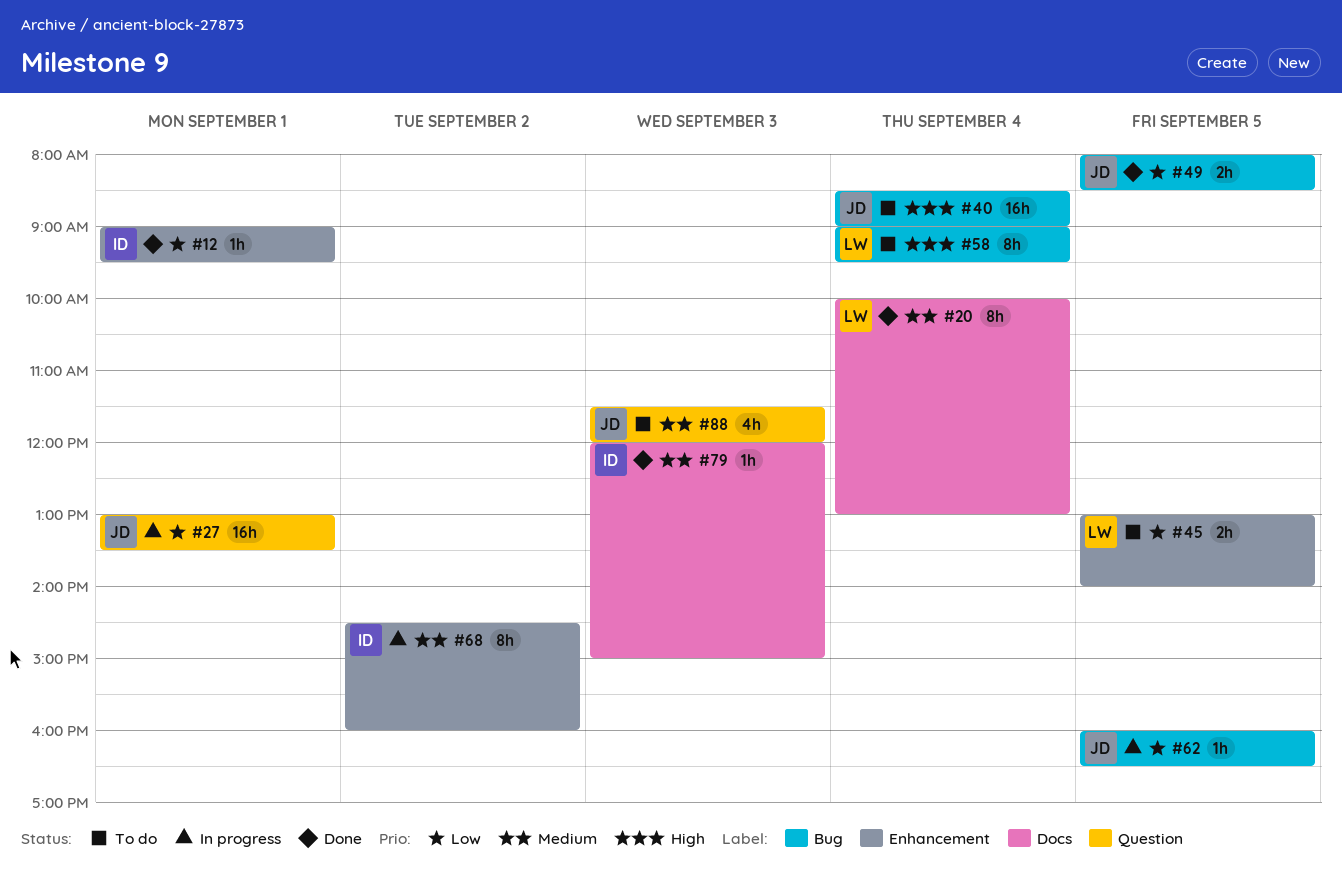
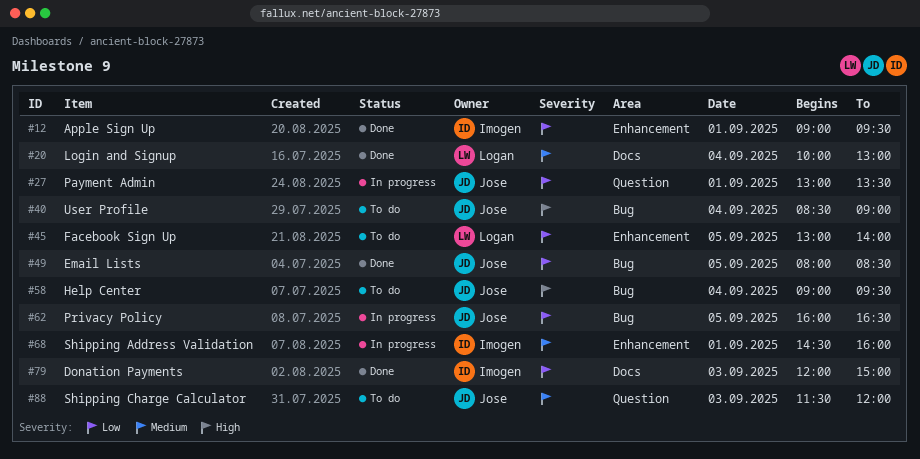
#58, owner: Logan -> Jose
#68, day: Sep 2 -> Sep 1
#79, priority: Medium -> Low

